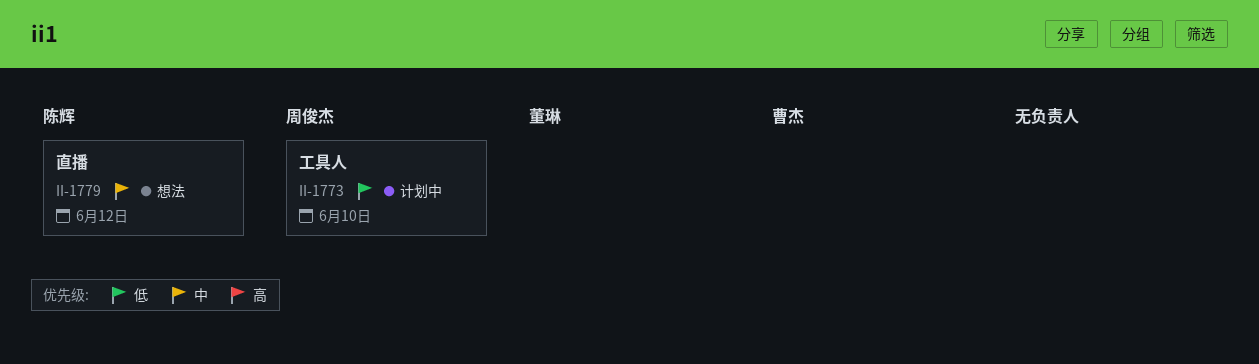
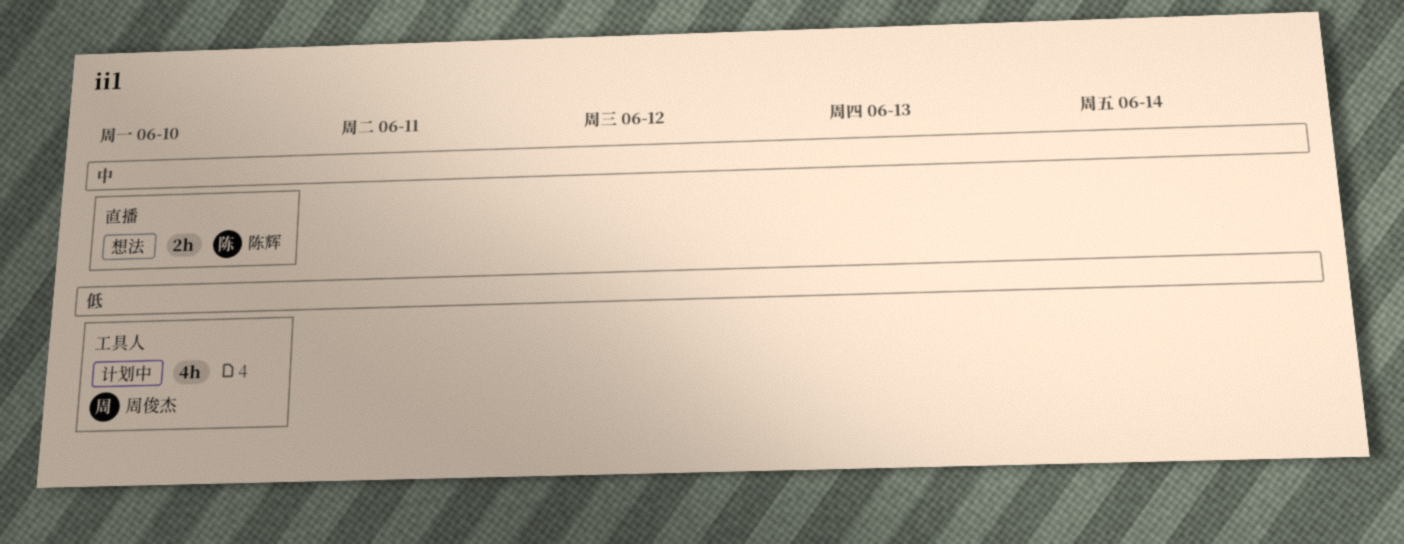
直播, due: Jun 12 -> Jun 10

